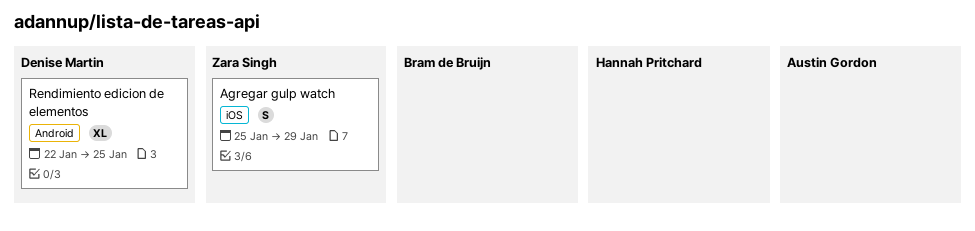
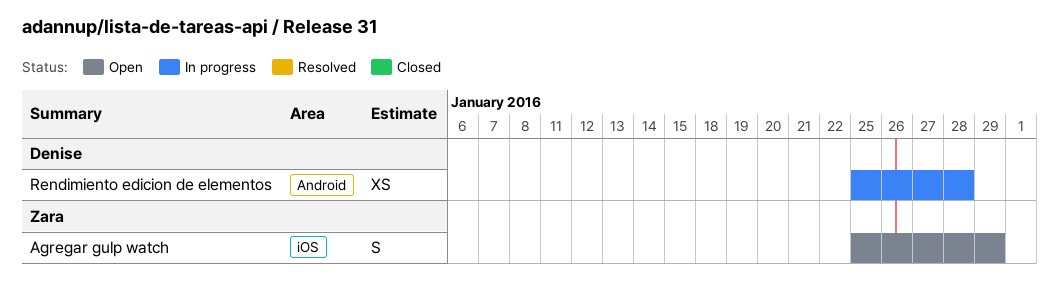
Rendimiento edicion de elementos, estimate: XL -> XS
Rendimiento edicion de elementos, start: Jan 22 -> Jan 25
Rendimiento edicion de elementos, due: Jan 25 -> Jan 28

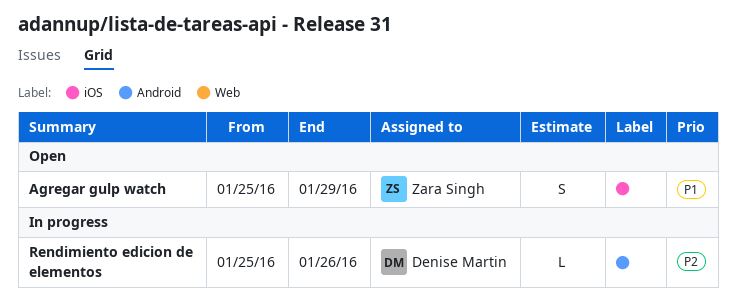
Rendimiento edicion de elementos, estimate: XS -> L
Rendimiento edicion de elementos, due: Jan 28 -> Jan 26

